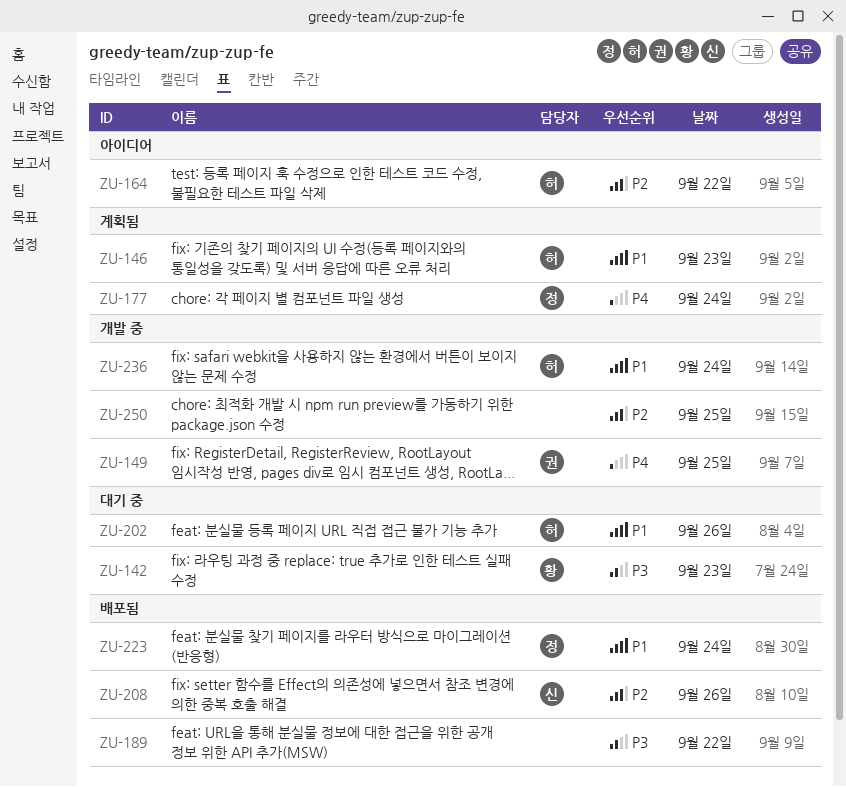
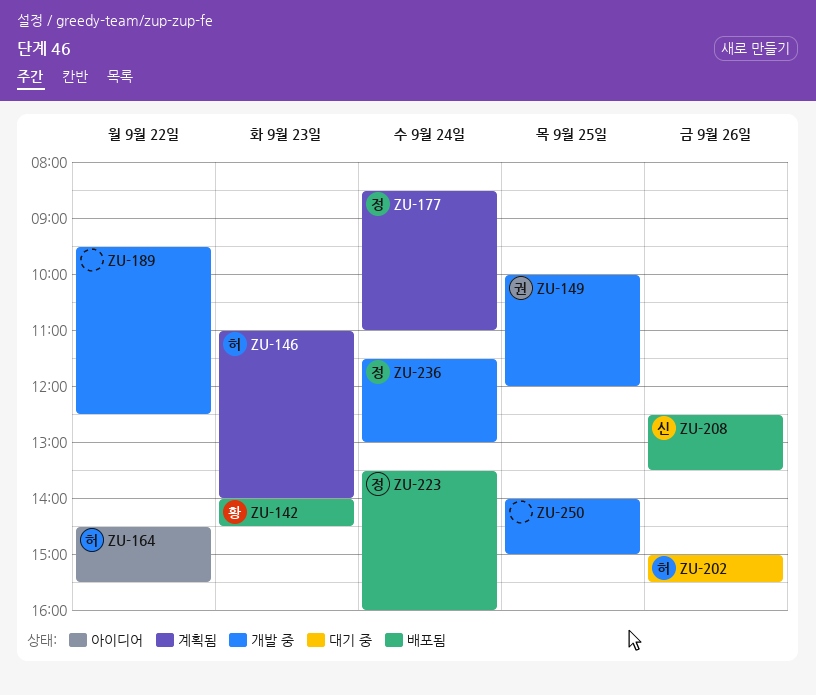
ZU-142, status: 대기 중 -> 배포됨
ZU-189, status: 배포됨 -> 개발 중
ZU-236, owner: 허 -> 정

